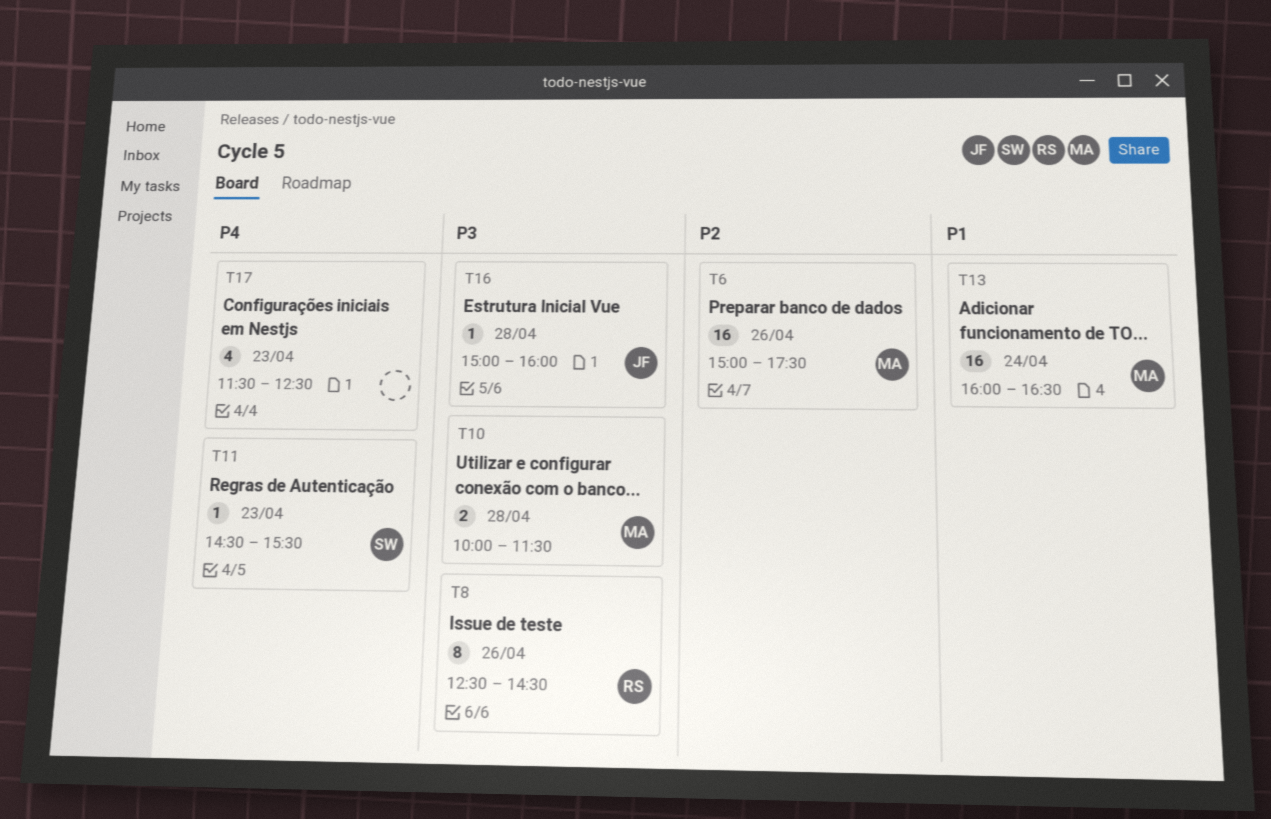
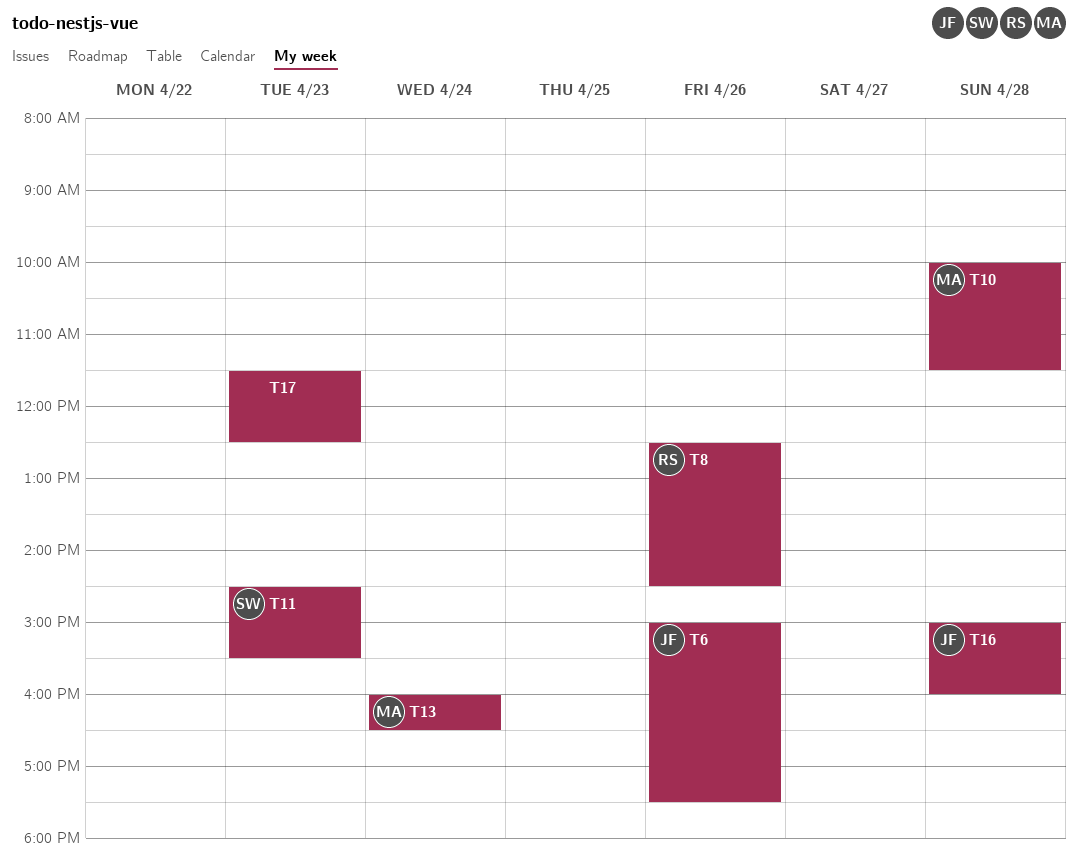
T6, owner: MA -> JF

